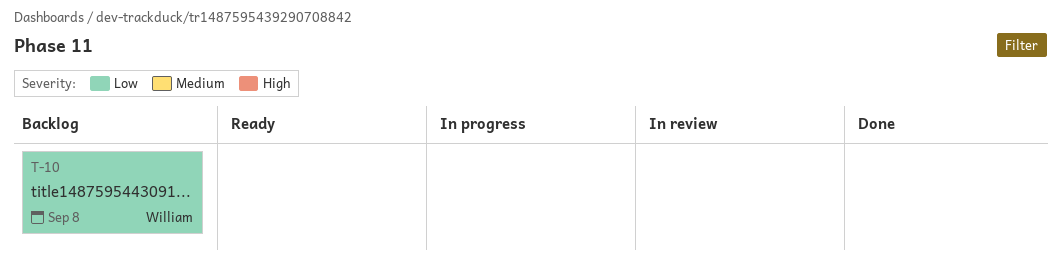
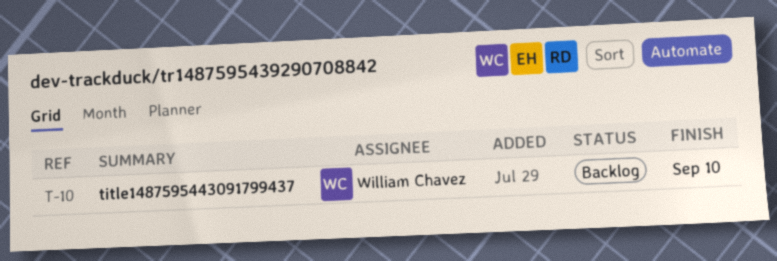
T-10, due: Sep 8 -> Sep 10

